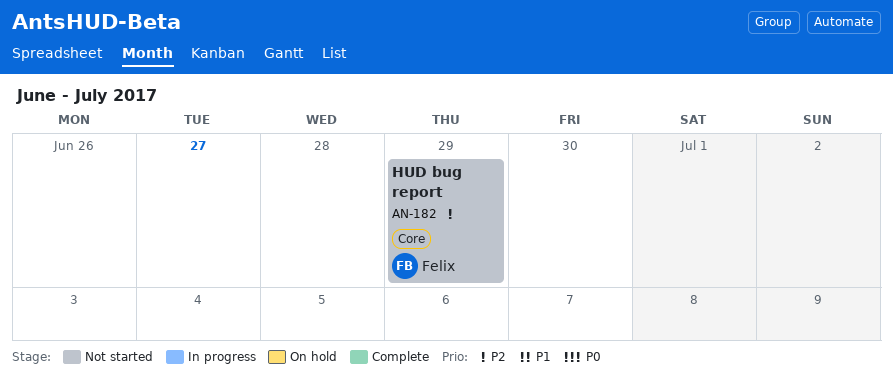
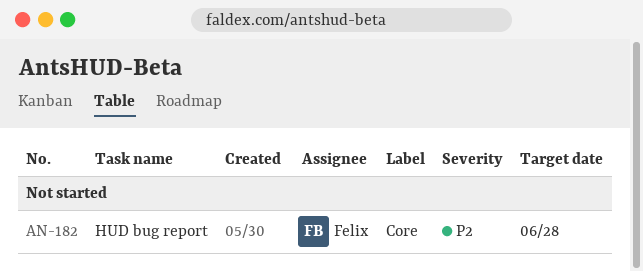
AN-182, due: Jun 29 -> Jun 28

